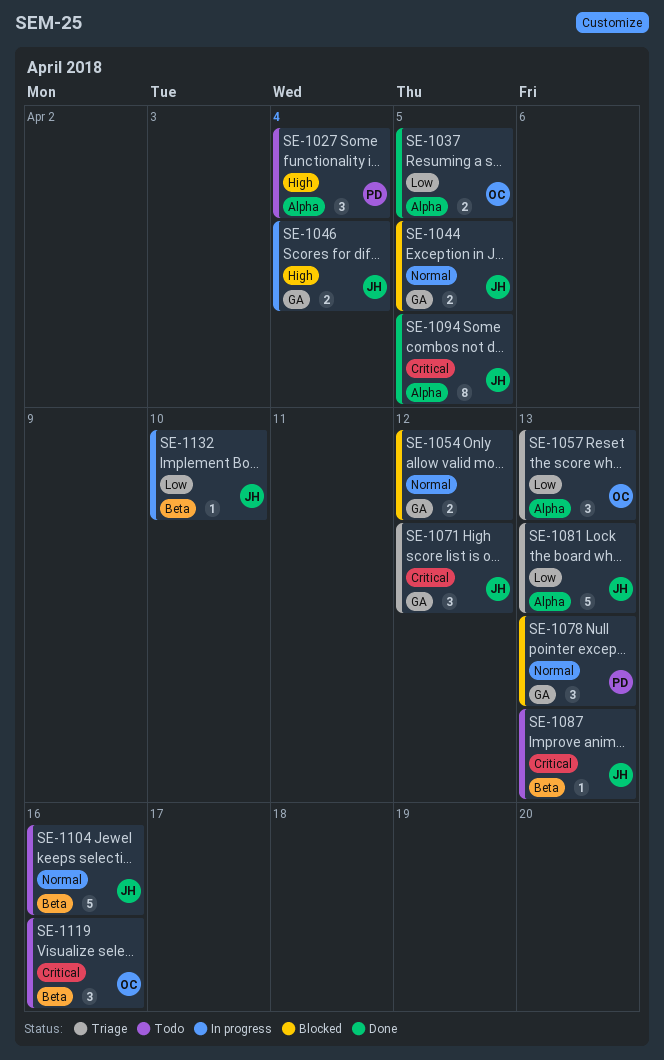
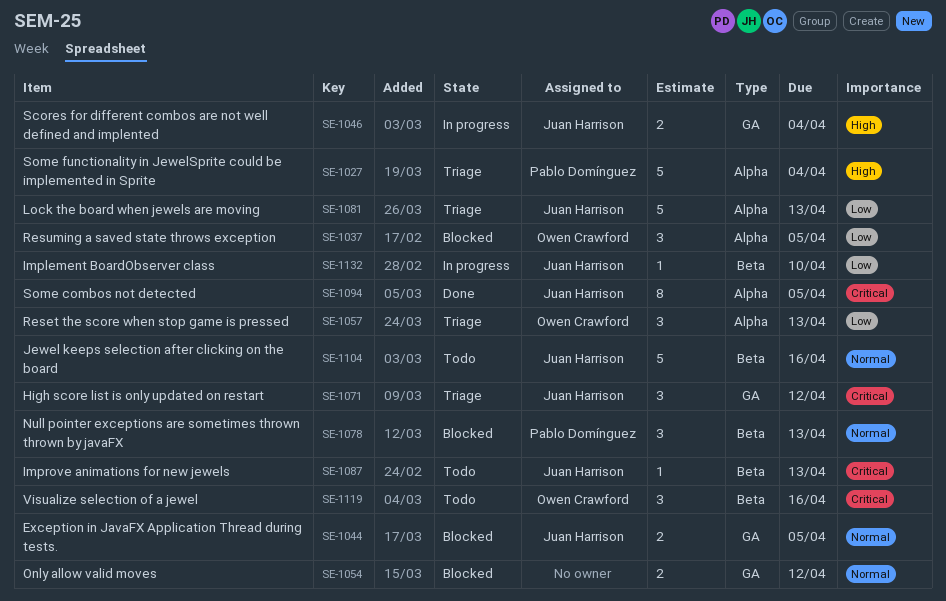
SE-1027, status: Todo -> Triage
SE-1027, estimate: 3 -> 5
SE-1037, status: Done -> Blocked
SE-1037, estimate: 2 -> 3
SE-1078, label: GA -> Beta

